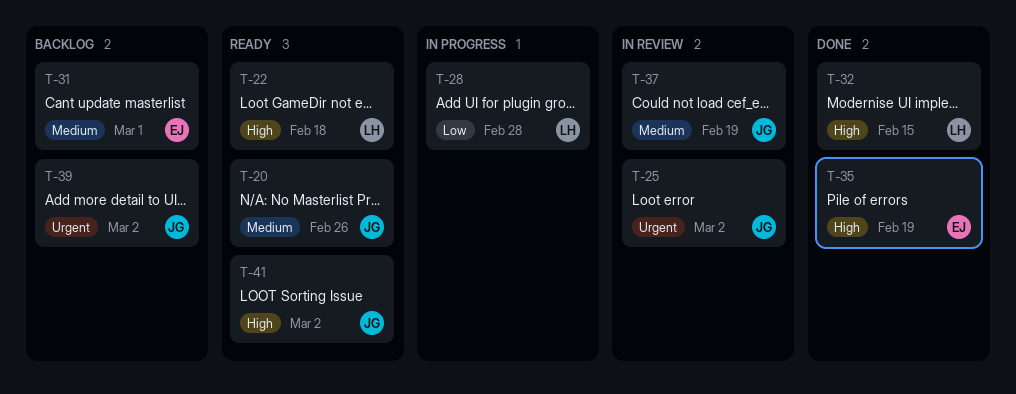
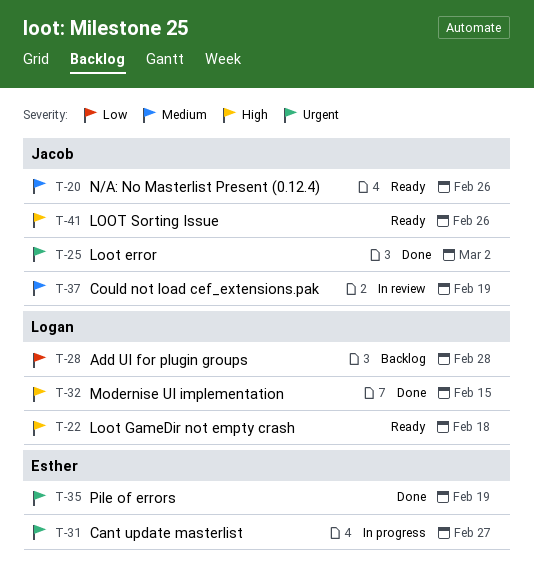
T-25, status: In review -> Done
T-28, status: In progress -> Backlog
T-31, status: Backlog -> In progress
T-31, priority: Medium -> Urgent
T-31, due: Mar 1 -> Feb 27
T-35, priority: High -> Urgent
T-39: present -> none
T-41, due: Mar 2 -> Feb 26

